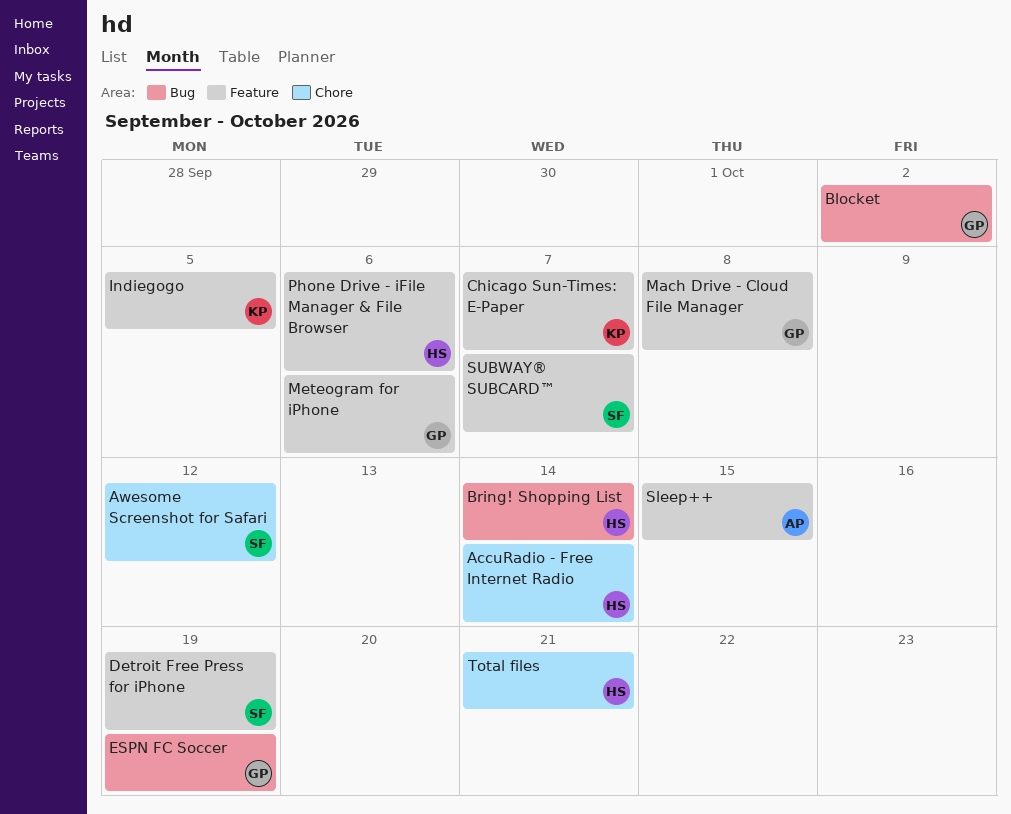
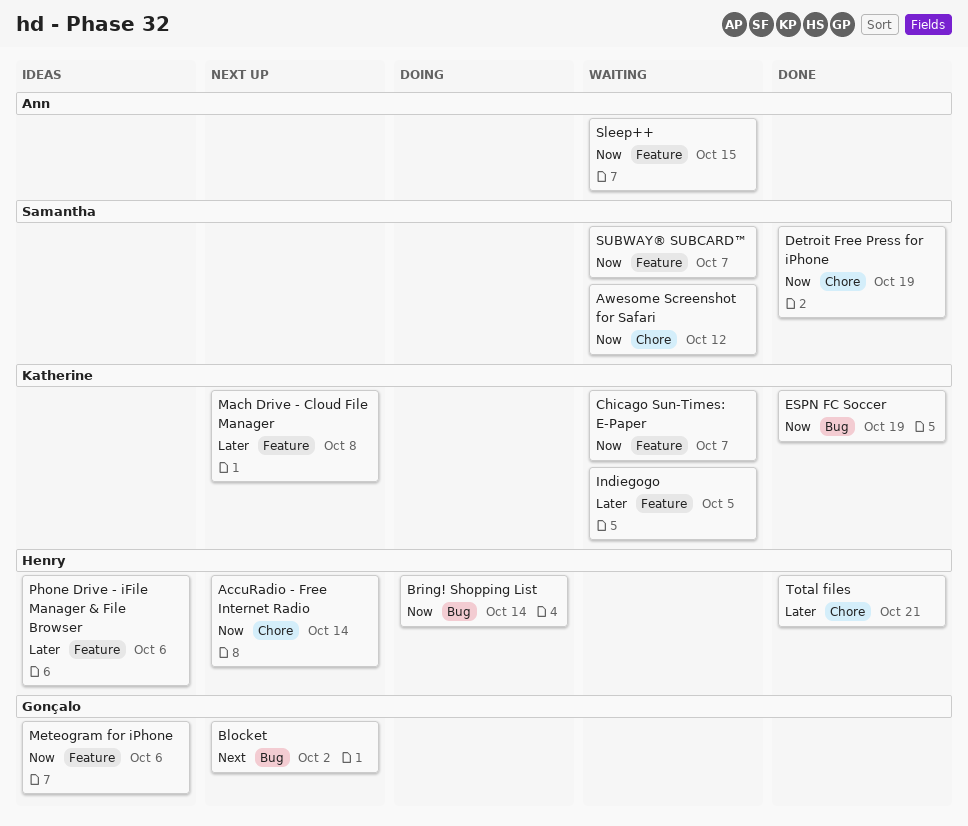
Detroit Free Press for iPhone, label: Feature -> Chore
ESPN FC Soccer, owner: Gonçalo -> Katherine
Mach Drive - Cloud File Manager, owner: Gonçalo -> Katherine

